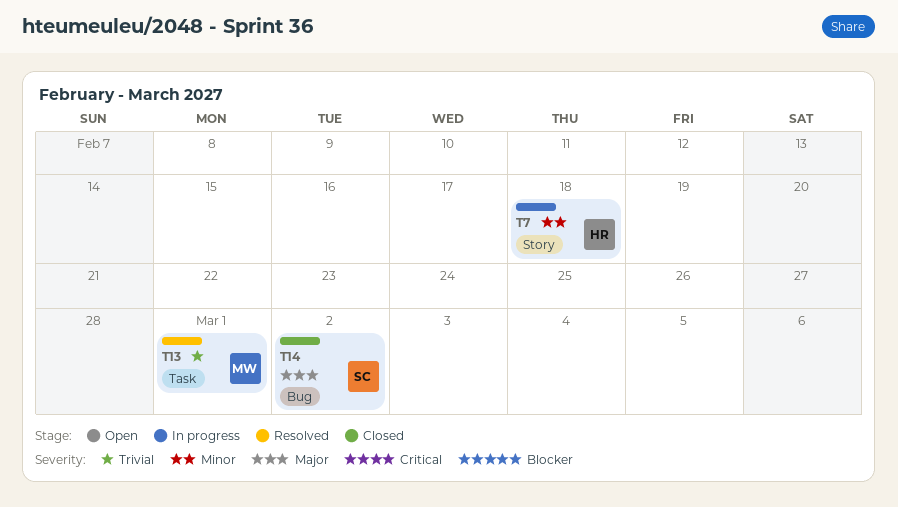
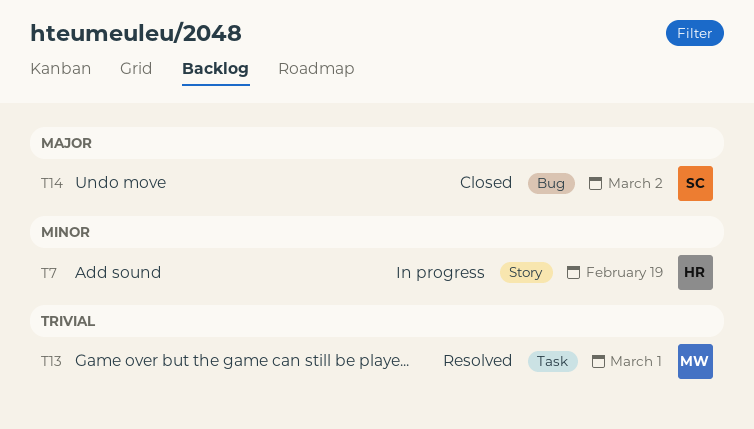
T7, due: Feb 18 -> Feb 19

